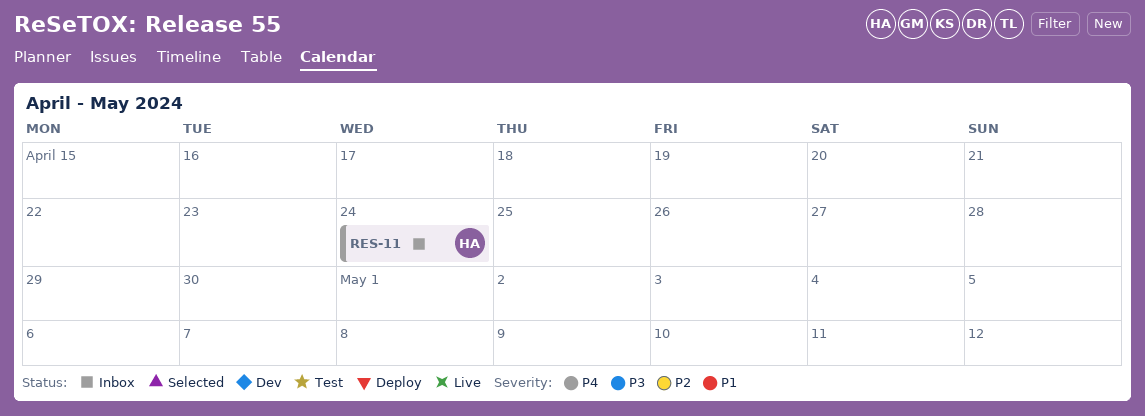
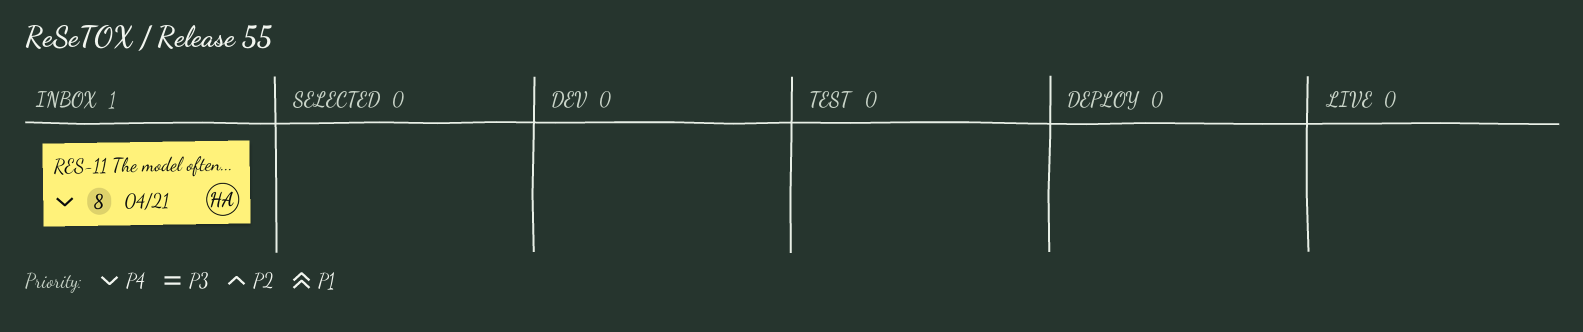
RES-11, due: Apr 24 -> Apr 21

